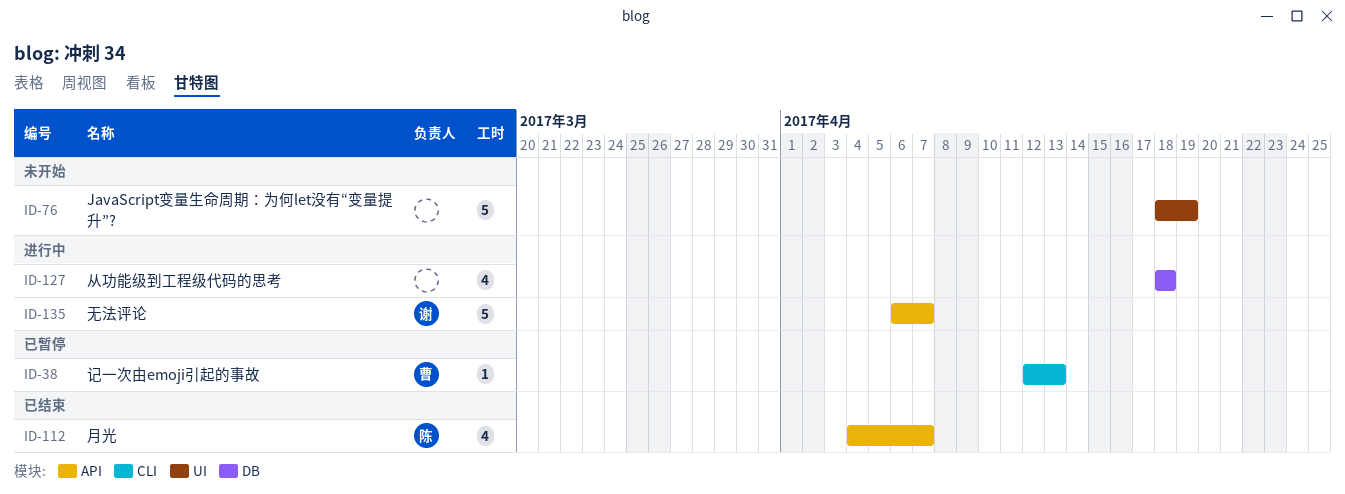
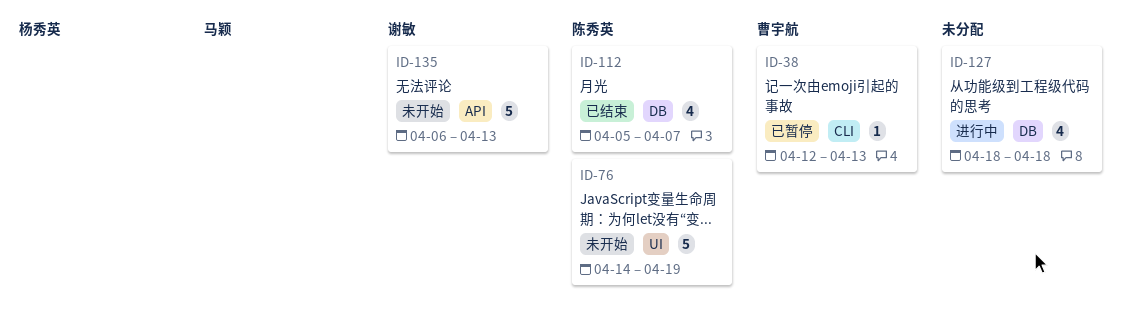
ID-76, owner: none -> 陈秀英
ID-76, start: Apr 18 -> Apr 14
ID-112, label: API -> DB
ID-112, start: Apr 4 -> Apr 5
ID-135, status: 进行中 -> 未开始
ID-135, due: Apr 7 -> Apr 13

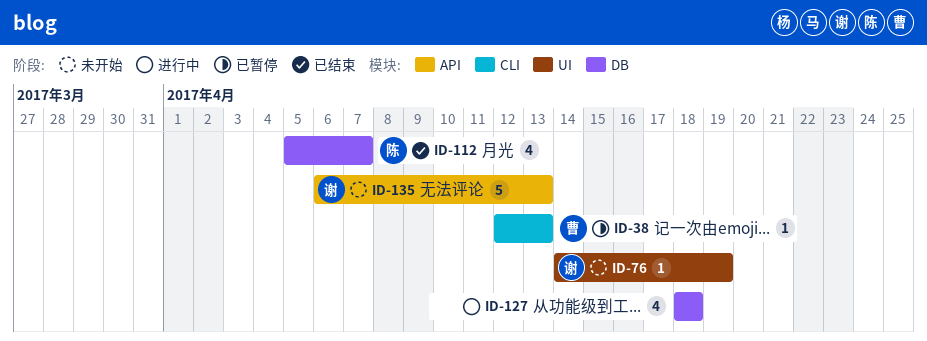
ID-76, owner: 陈秀英 -> 谢敏
ID-76, estimate: 5 -> 1

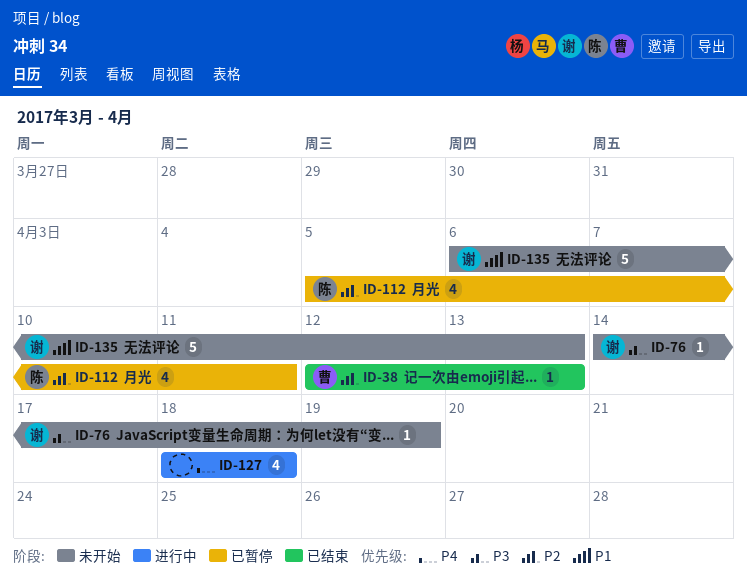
ID-38, status: 已暂停 -> 已结束
ID-112, status: 已结束 -> 已暂停
ID-112, due: Apr 7 -> Apr 11

